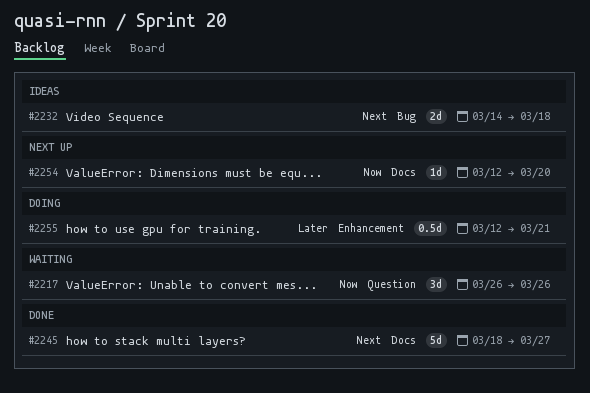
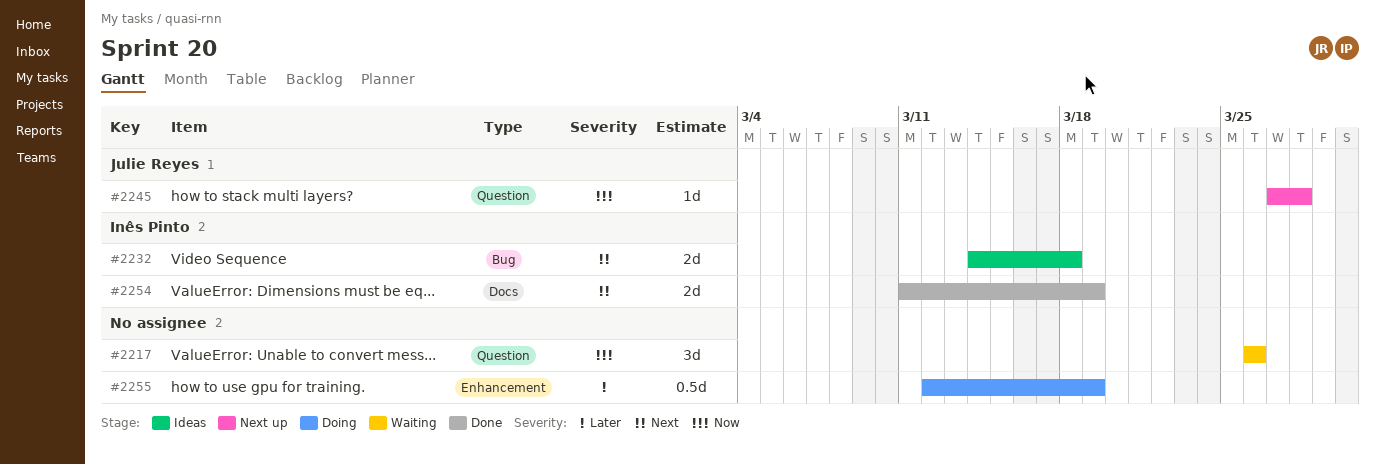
#2245, status: Done -> Next up
#2245, priority: Next -> Now
#2245, label: Docs -> Question
#2245, estimate: 5d -> 1d
#2245, start: Mar 18 -> Mar 27
#2245, due: Mar 27 -> Mar 28
#2254, status: Next up -> Done
#2254, priority: Now -> Next
#2254, estimate: 1d -> 2d
#2254, start: Mar 12 -> Mar 11
#2254, due: Mar 20 -> Mar 19
#2255, due: Mar 21 -> Mar 19

